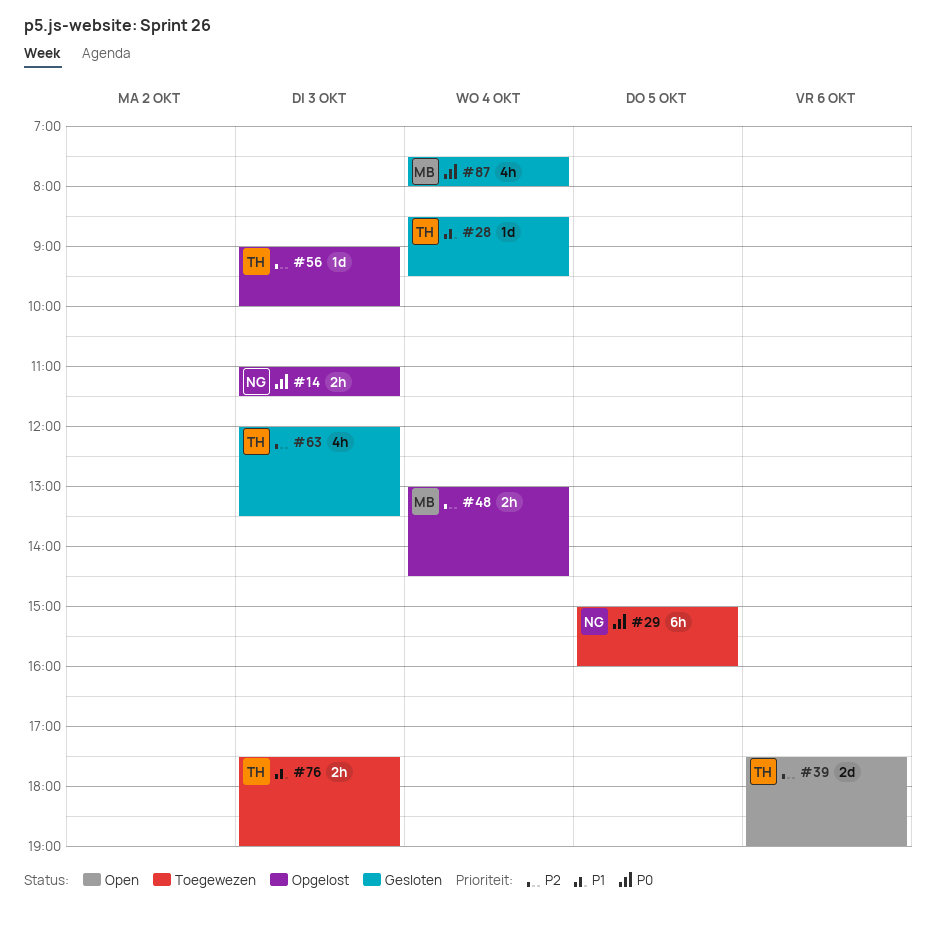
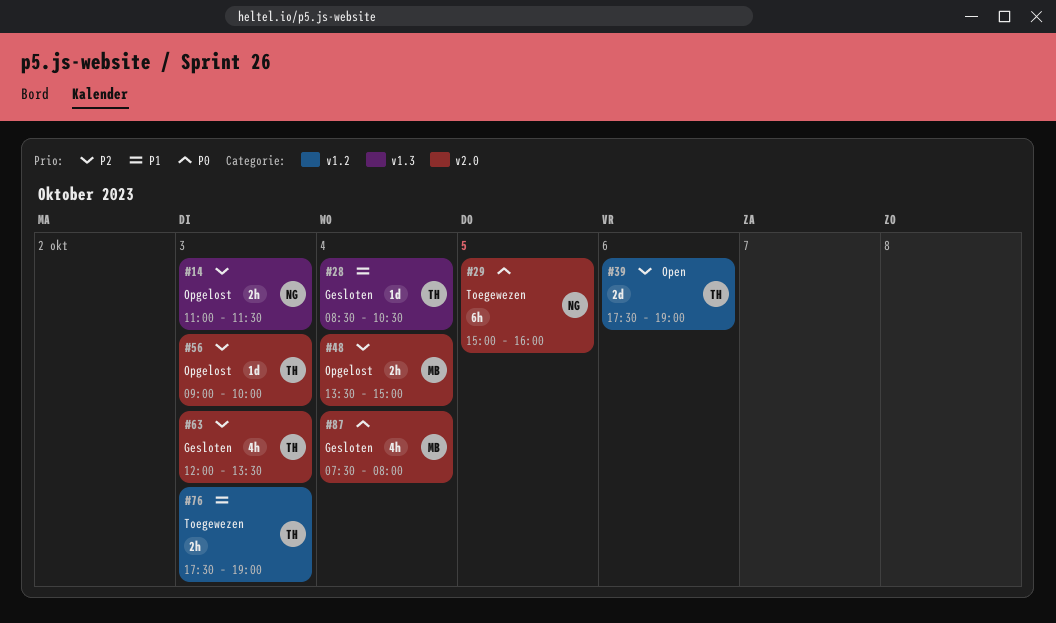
#14, priority: P0 -> P2
#28, ends: 09:30 -> 10:30
#48, begins: 13:00 -> 13:30
#48, ends: 14:30 -> 15:00

